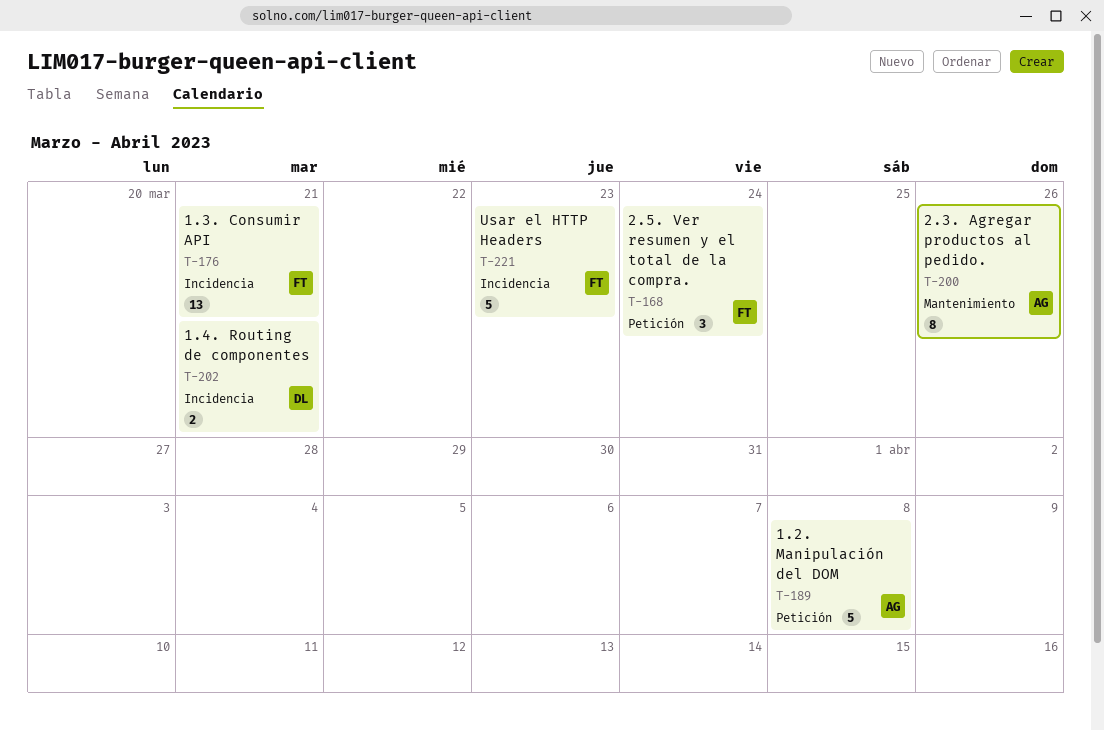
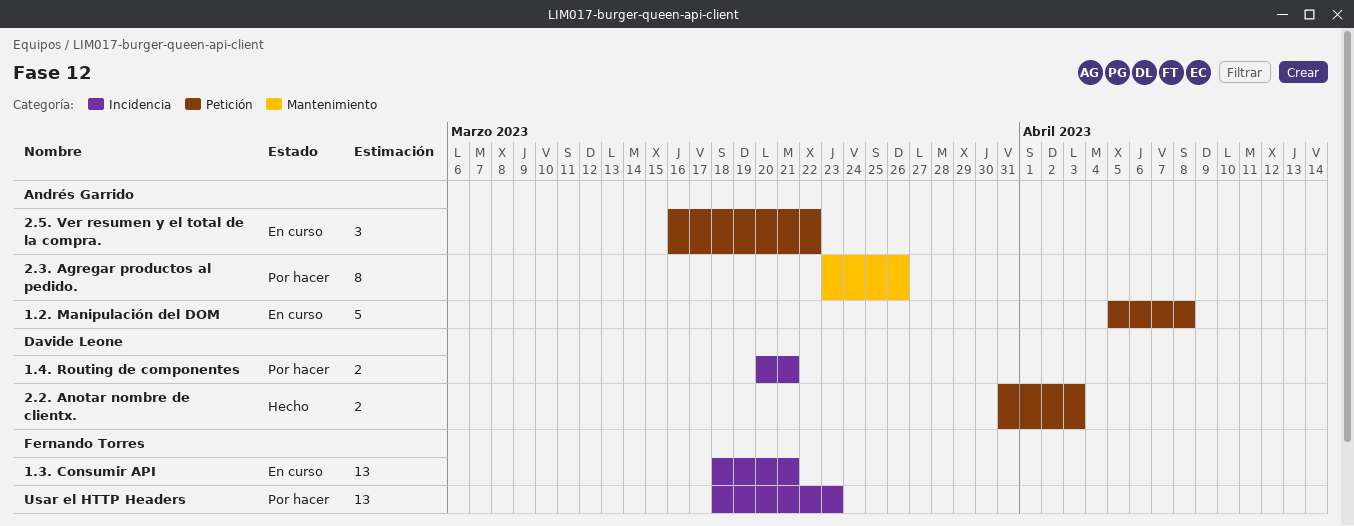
2.2. Anotar nombre de clientx.: none -> present
2.5. Ver resumen y el total de la compra., owner: Fernando Torres -> Andrés Garrido
2.5. Ver resumen y el total de la compra., due: Mar 24 -> Mar 22
Usar el HTTP Headers, estimate: 5 -> 13

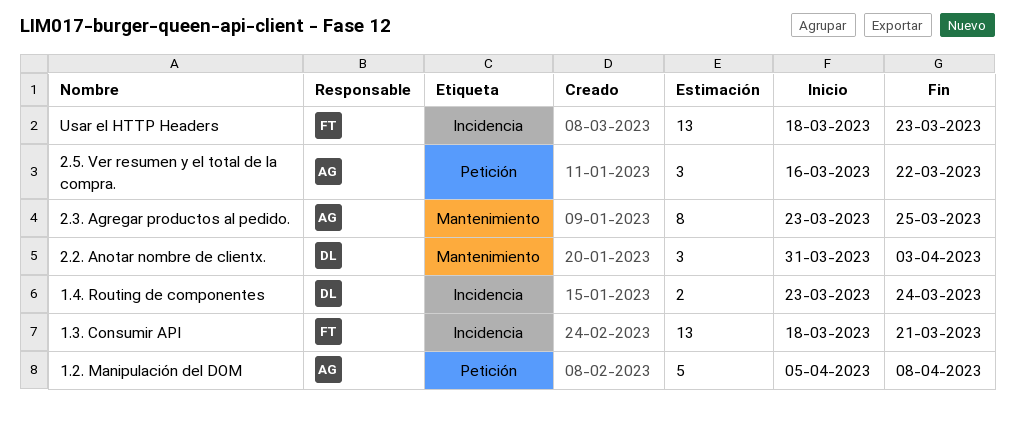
1.4. Routing de componentes, start: Mar 20 -> Mar 23
1.4. Routing de componentes, due: Mar 21 -> Mar 24
2.2. Anotar nombre de clientx., label: Petición -> Mantenimiento
2.2. Anotar nombre de clientx., estimate: 2 -> 3
2.3. Agregar productos al pedido., due: Mar 26 -> Mar 25

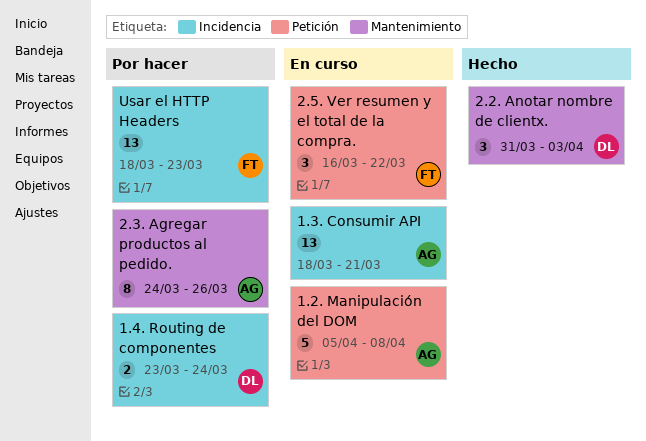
1.3. Consumir API, owner: FT -> AG
2.3. Agregar productos al pedido., start: Mar 23 -> Mar 24
2.3. Agregar productos al pedido., due: Mar 25 -> Mar 26
2.5. Ver resumen y el total de la compra., owner: AG -> FT

